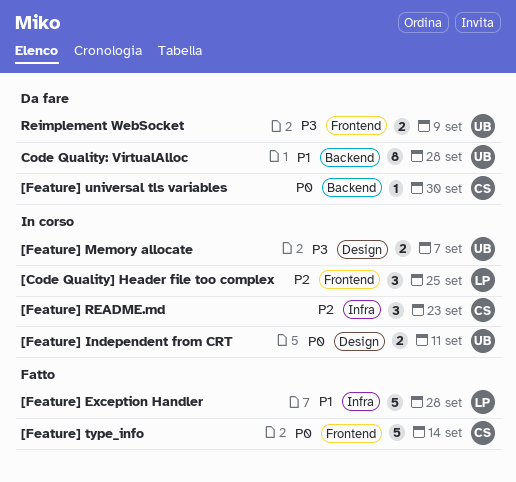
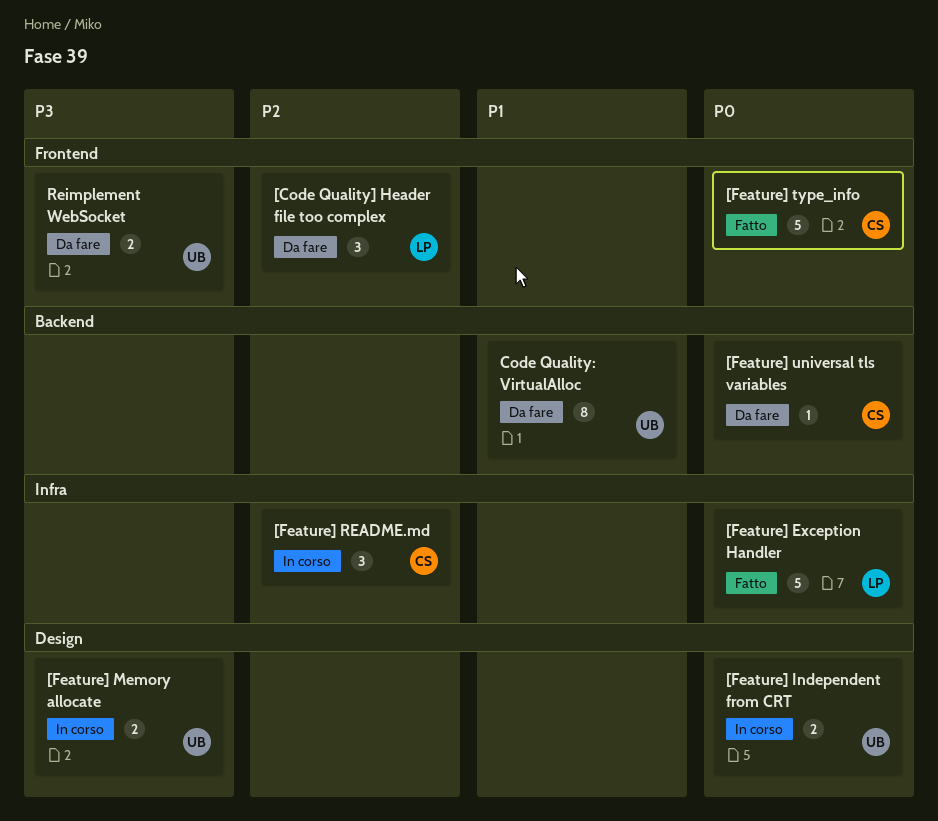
[Code Quality] Header file too complex, status: In corso -> Da fare
[Feature] Exception Handler, priority: P1 -> P0

